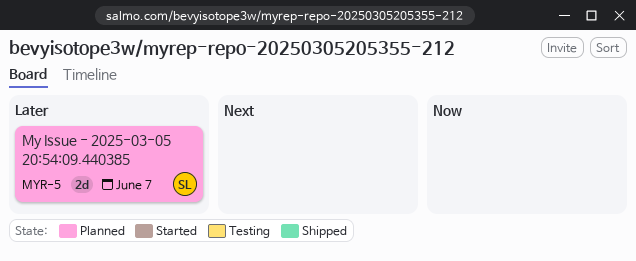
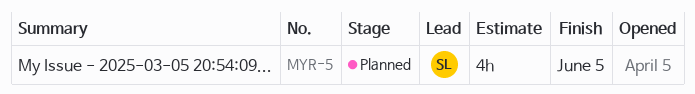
MYR-5, estimate: 2d -> 4h
MYR-5, due: Jun 7 -> Jun 5

